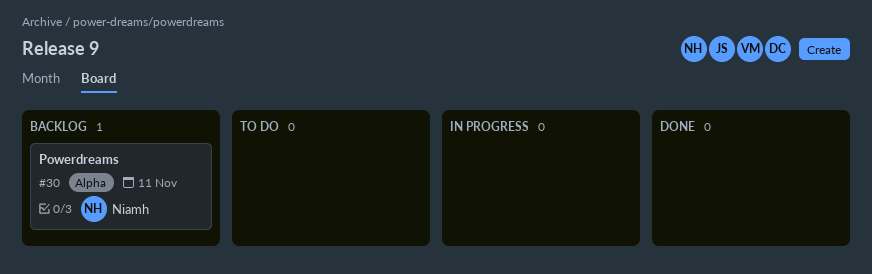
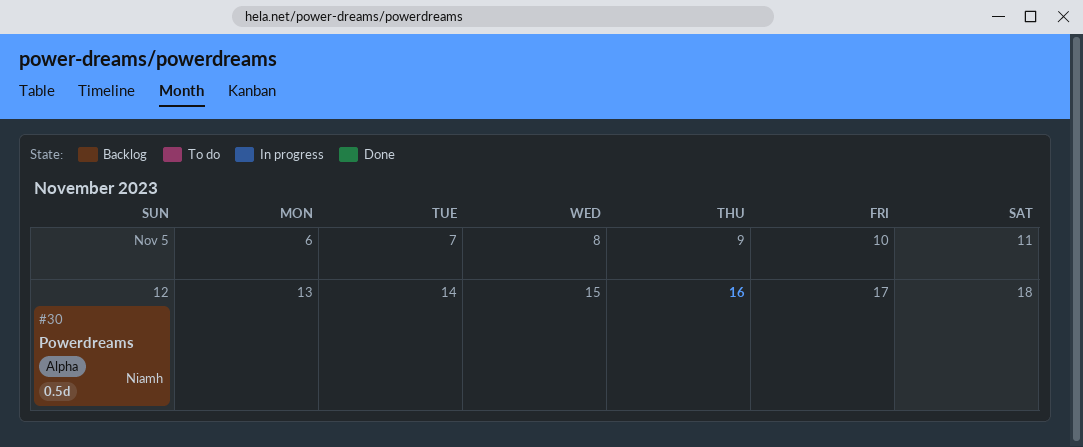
#30, due: Nov 11 -> Nov 12

